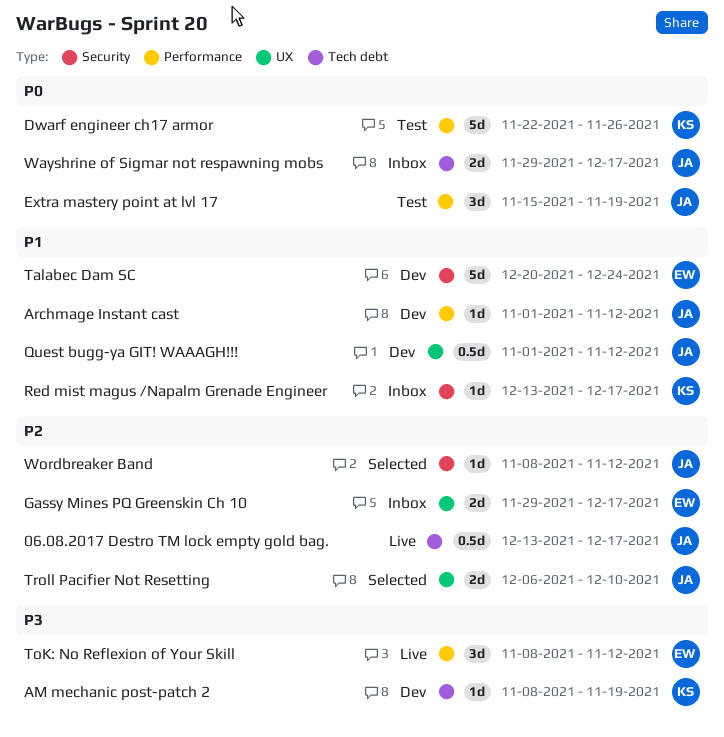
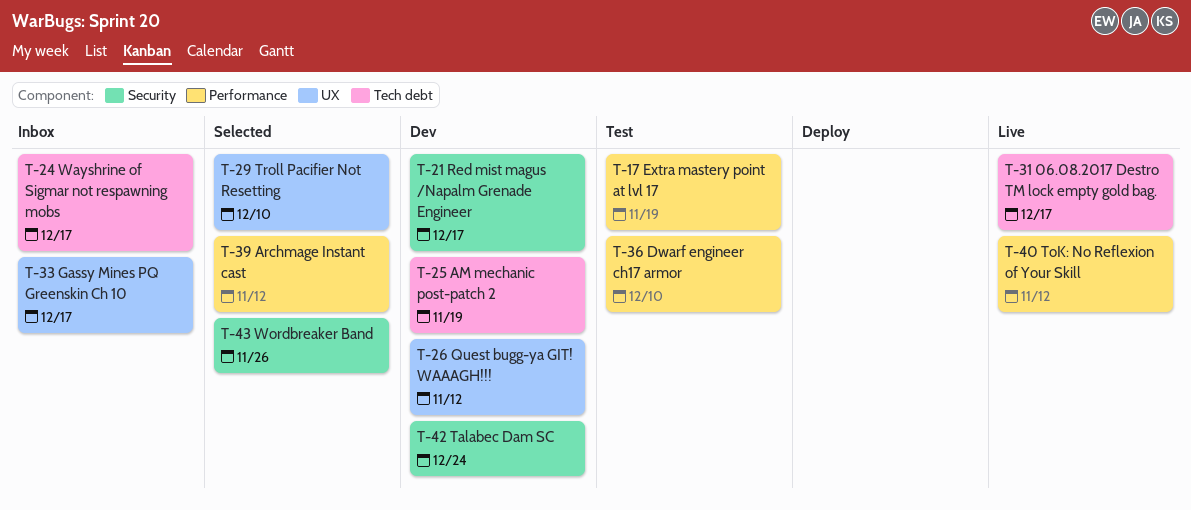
Archmage Instant cast, status: Dev -> Selected
Dwarf engineer ch17 armor, due: Nov 26 -> Dec 10
Red mist magus /Napalm Grenade Engineer, status: Inbox -> Dev
Wordbreaker Band, due: Nov 12 -> Nov 26

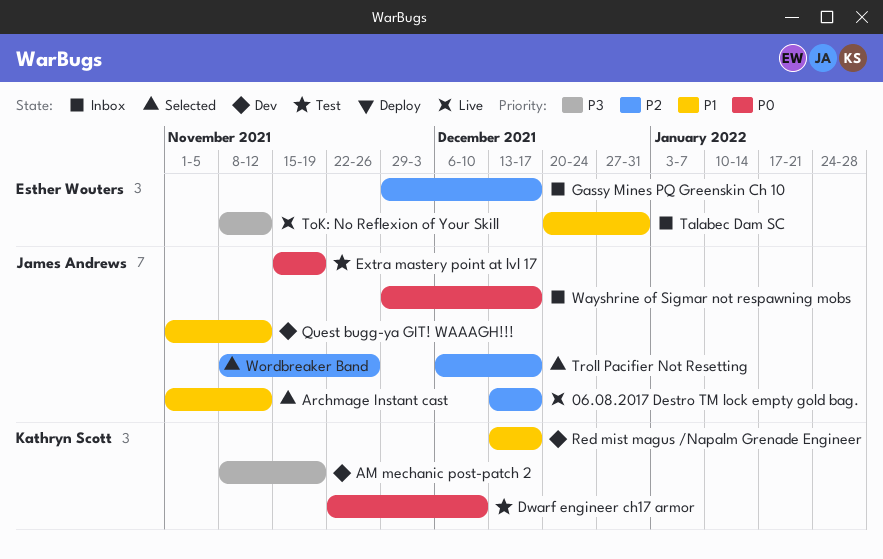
Talabec Dam SC, status: Dev -> Inbox
Talabec Dam SC, due: Dec 24 -> Dec 31
Troll Pacifier Not Resetting, due: Dec 10 -> Dec 17

